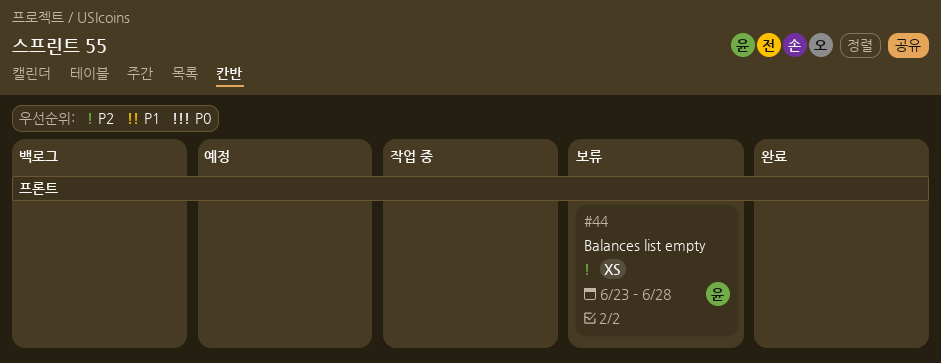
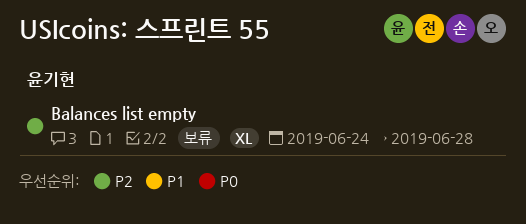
Balances list empty, estimate: XS -> XL
Balances list empty, start: Jun 23 -> Jun 24

